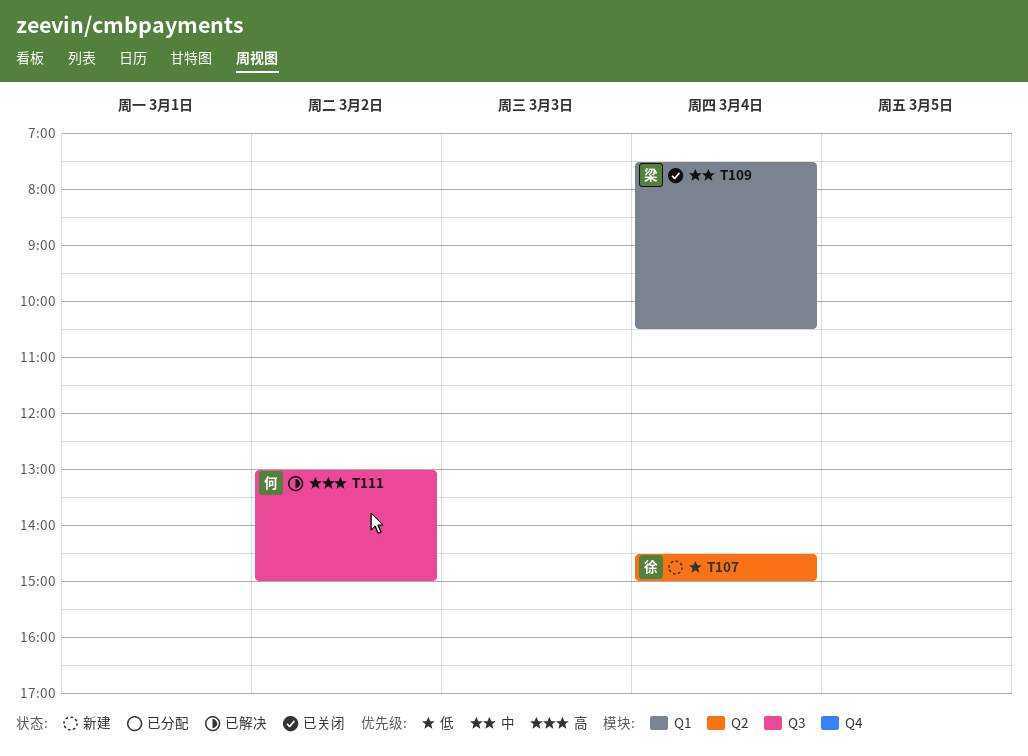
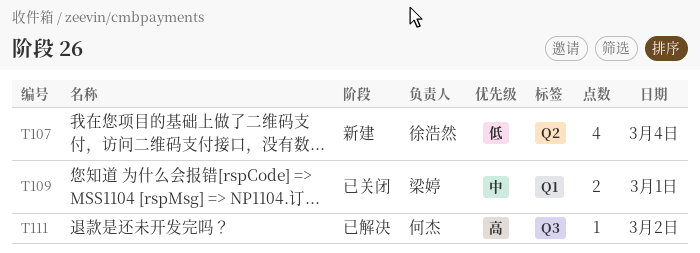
T109, day: Mar 4 -> Mar 1

